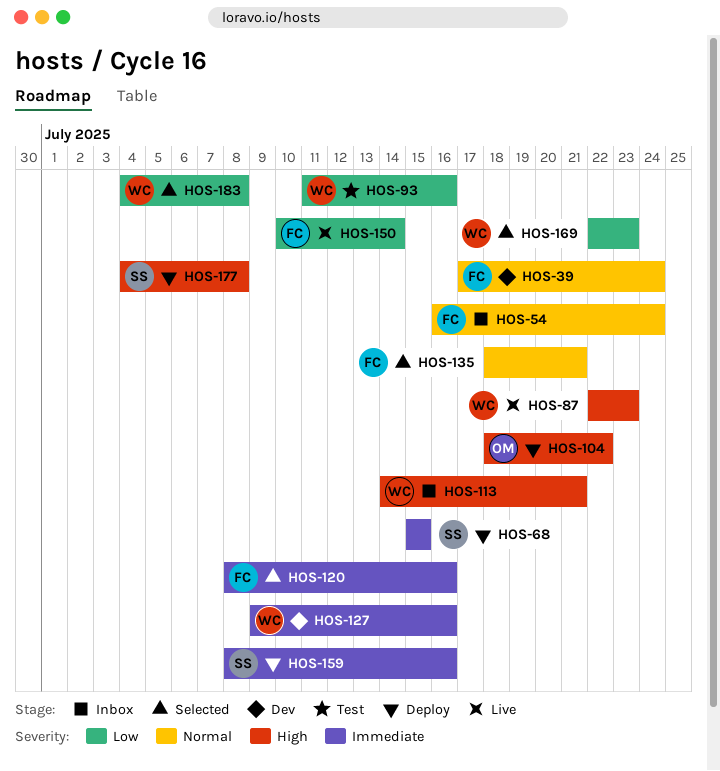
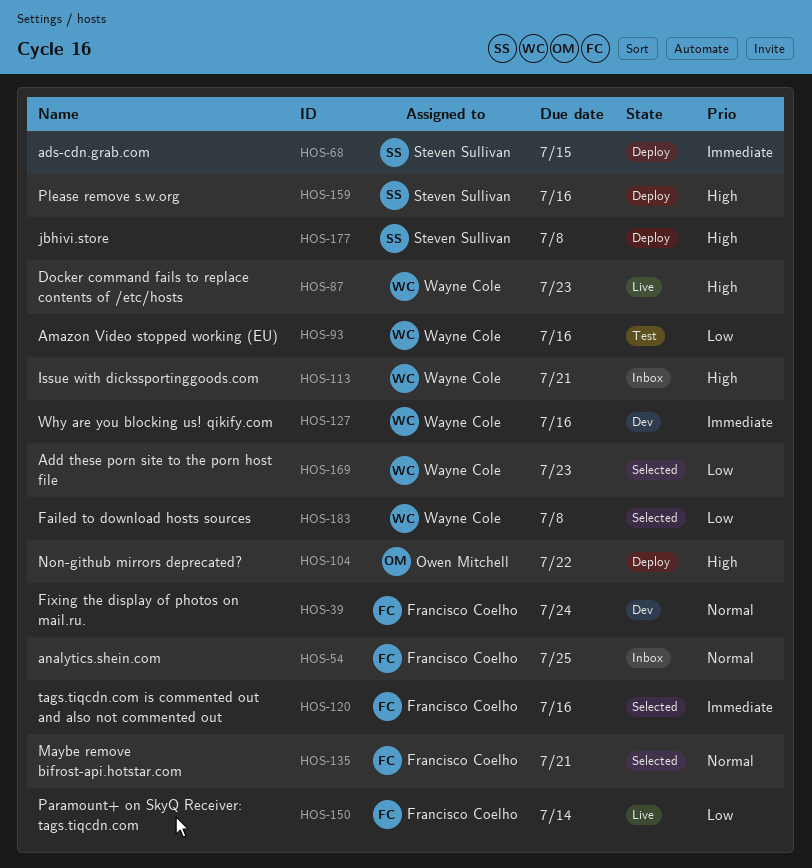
HOS-54, due: Jul 24 -> Jul 25
HOS-159, priority: Immediate -> High

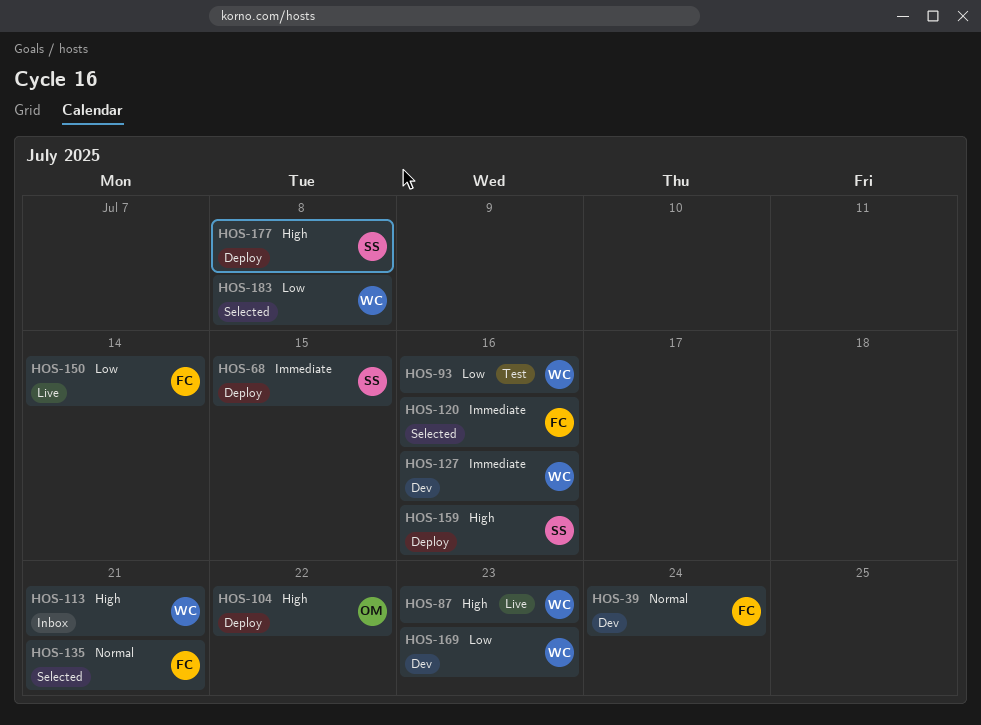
HOS-54: present -> none
HOS-169, status: Selected -> Dev

